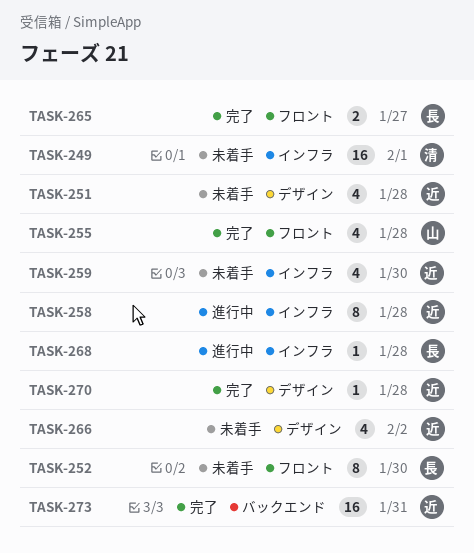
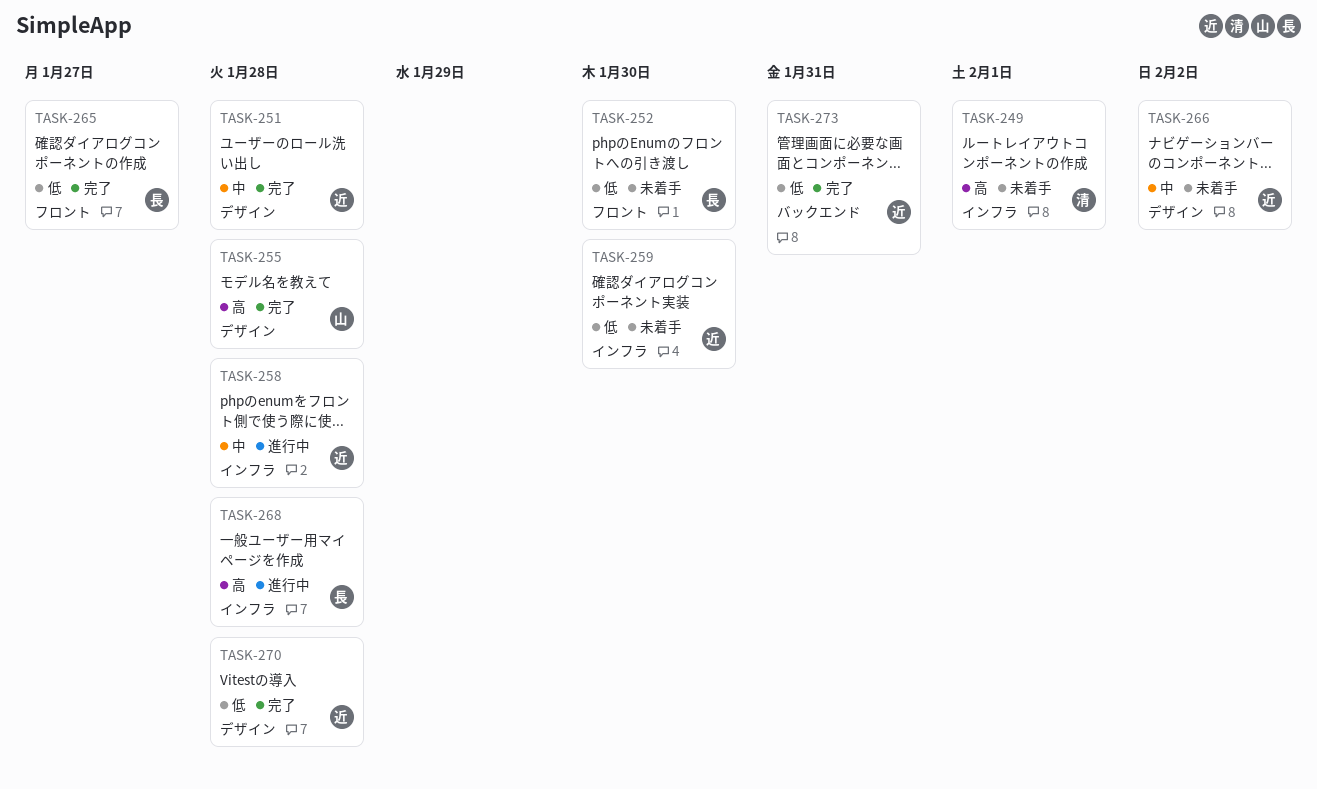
TASK-251, status: 未着手 -> 完了
TASK-255, label: フロント -> デザイン

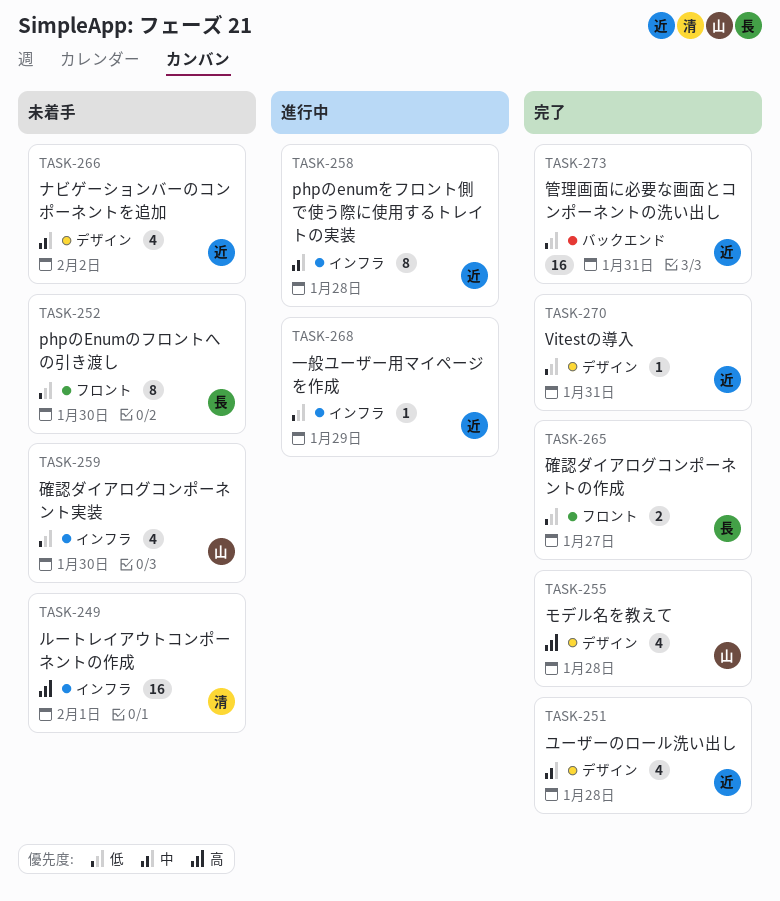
TASK-259, owner: 近 -> 山
TASK-268, owner: 長 -> 近
TASK-268, priority: 高 -> 低
TASK-268, due: Jan 28 -> Jan 29
TASK-270, due: Jan 28 -> Jan 31

